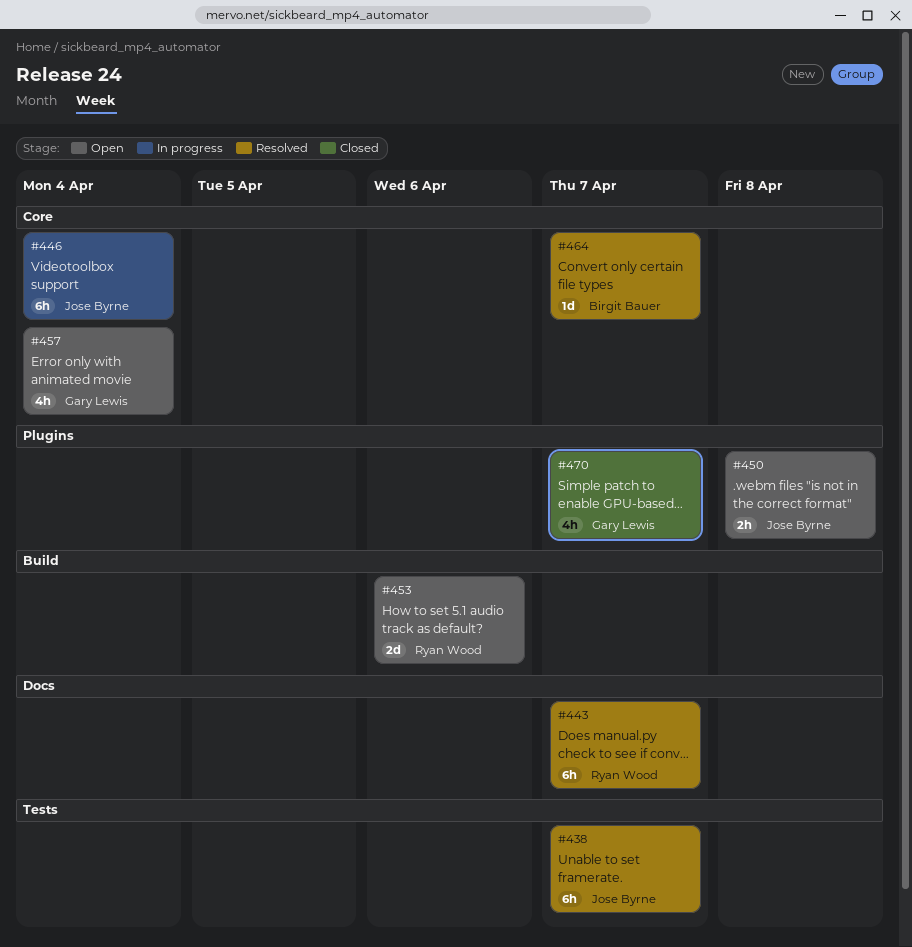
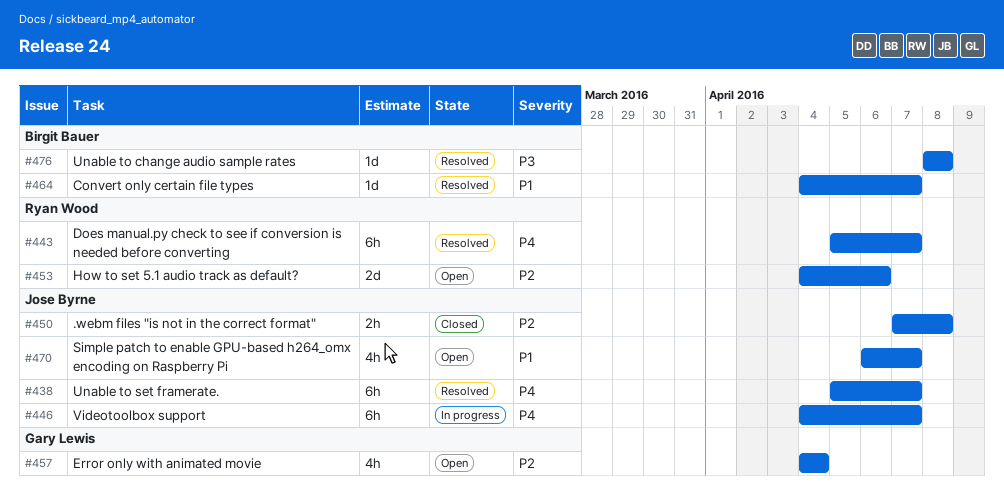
#446, due: Apr 4 -> Apr 7
#450, status: Open -> Closed
#470, status: Closed -> Open
#470, owner: Gary Lewis -> Jose Byrne
#476: none -> present

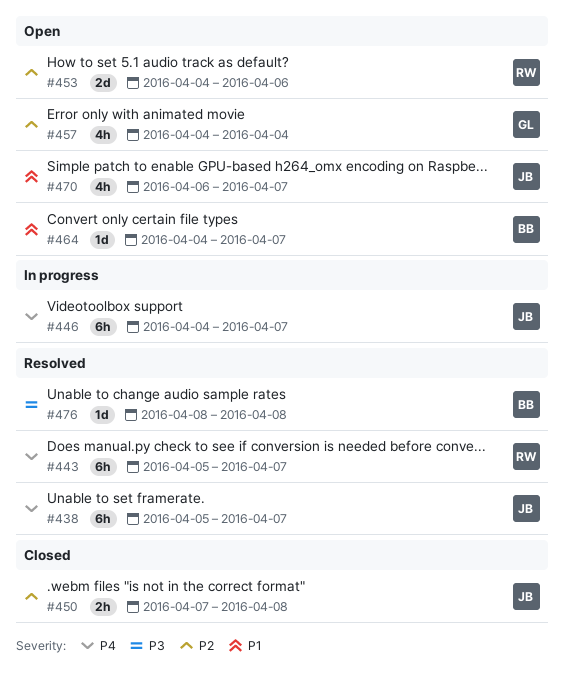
#464, status: Resolved -> Open

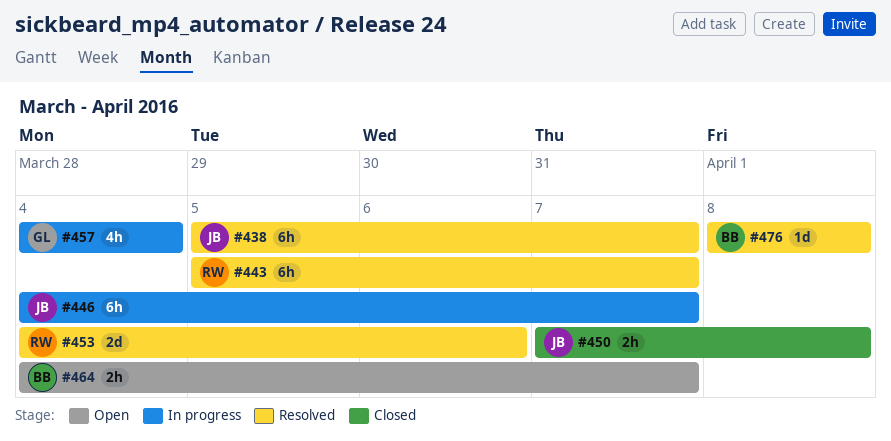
#453, status: Open -> Resolved
#457, status: Open -> In progress
#464, estimate: 1d -> 2h
#470: present -> none

